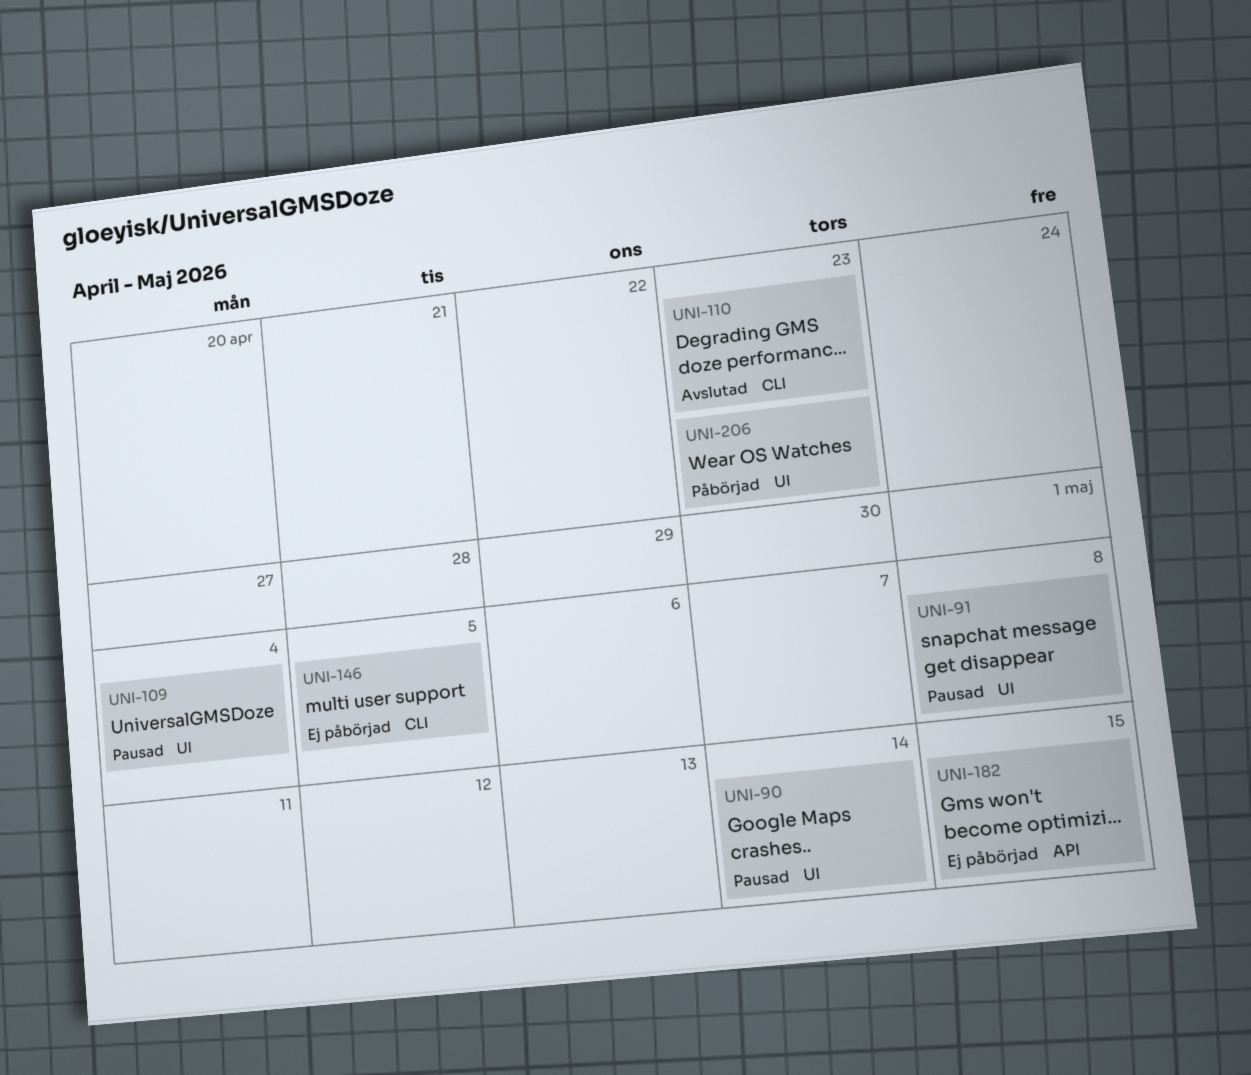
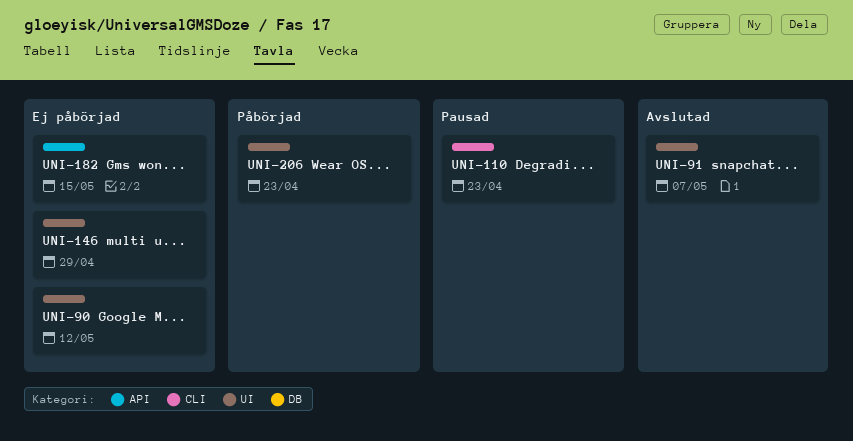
UNI-90, status: Pausad -> Ej påbörjad
UNI-90, due: May 14 -> May 12
UNI-91, status: Pausad -> Avslutad
UNI-91, due: May 8 -> May 7
UNI-109: present -> none
UNI-110, status: Avslutad -> Pausad
UNI-146, label: CLI -> UI
UNI-146, due: May 5 -> Apr 29

